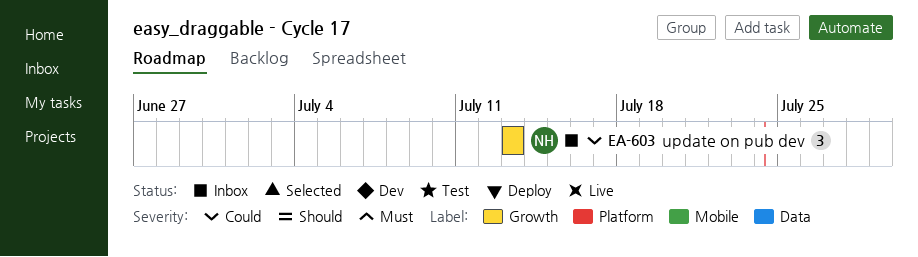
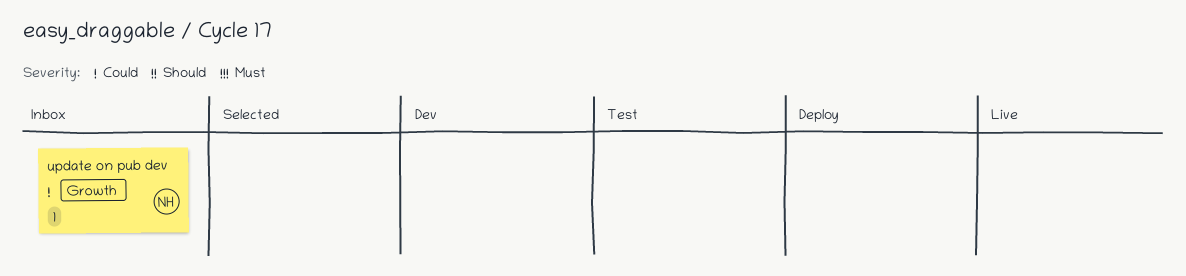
update on pub dev, estimate: 3 -> 1

